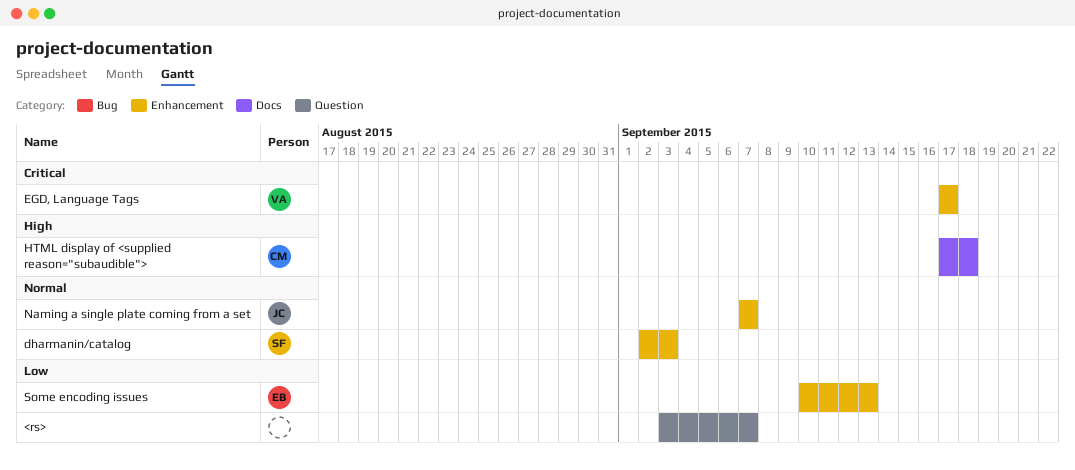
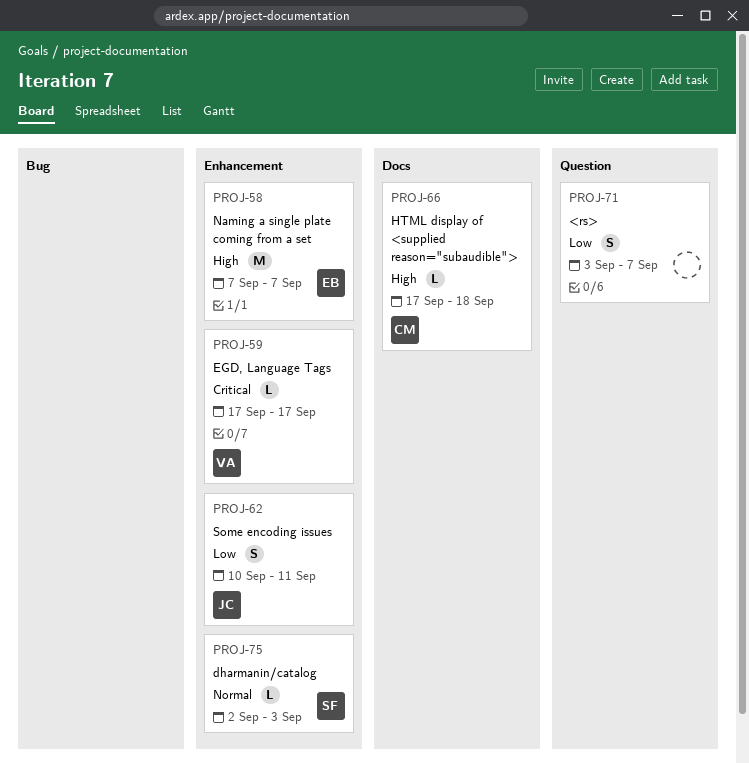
Naming a single plate coming from a set, owner: JC -> EB
Naming a single plate coming from a set, priority: Normal -> High
Some encoding issues, owner: EB -> JC
Some encoding issues, due: Sep 13 -> Sep 11

